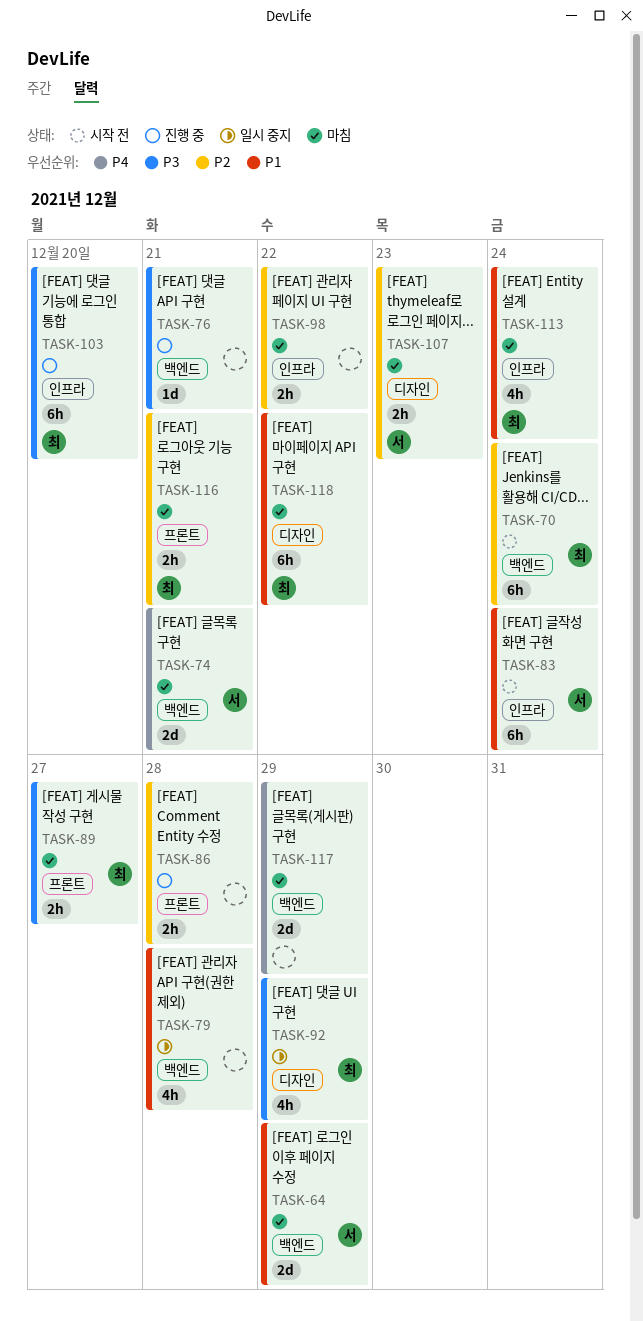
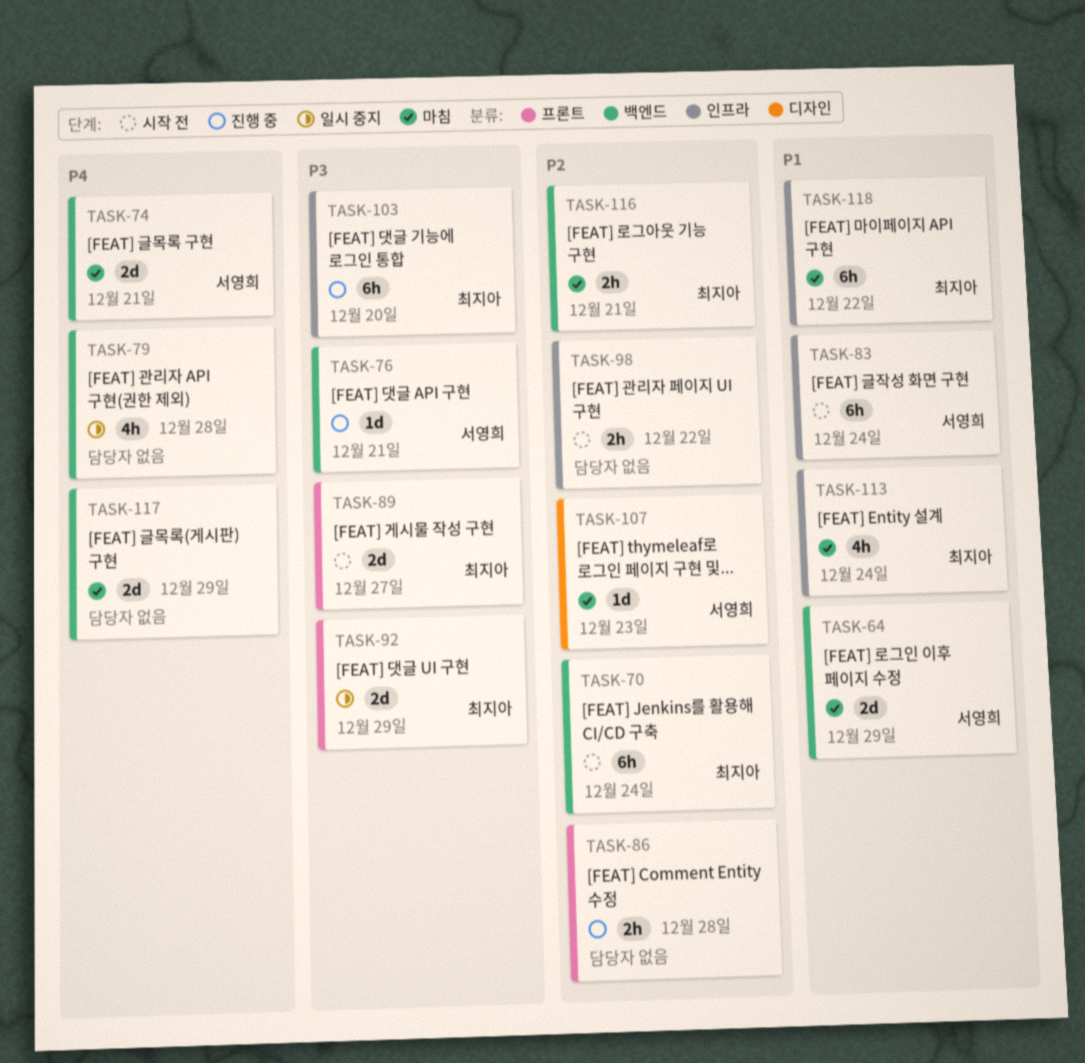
TASK-76, owner: none -> 서영희
TASK-79, priority: P1 -> P4
TASK-89, status: 마침 -> 시작 전
TASK-89, estimate: 2h -> 2d
TASK-92, label: 디자인 -> 프론트
TASK-92, estimate: 4h -> 2d
TASK-98, status: 마침 -> 시작 전
TASK-107, estimate: 2h -> 1d
TASK-116, label: 프론트 -> 백엔드
TASK-118, label: 디자인 -> 인프라

